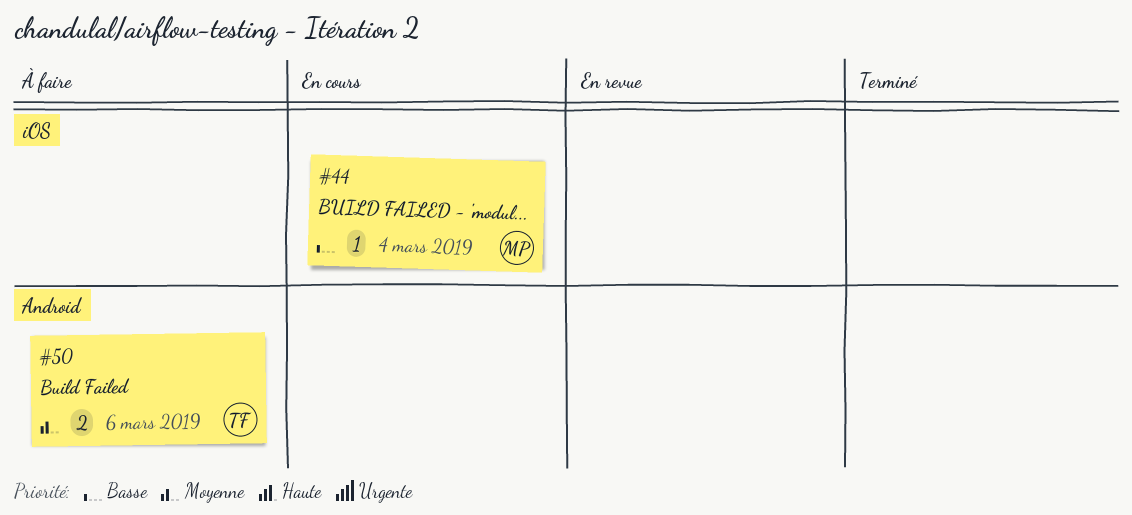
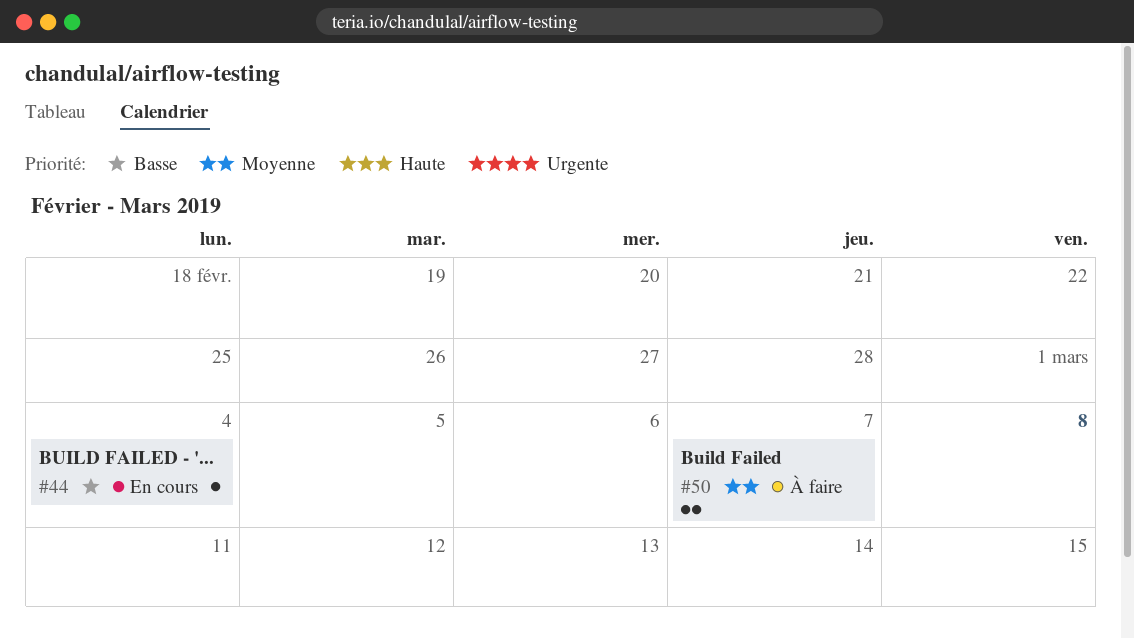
#50, due: Mar 6 -> Mar 7

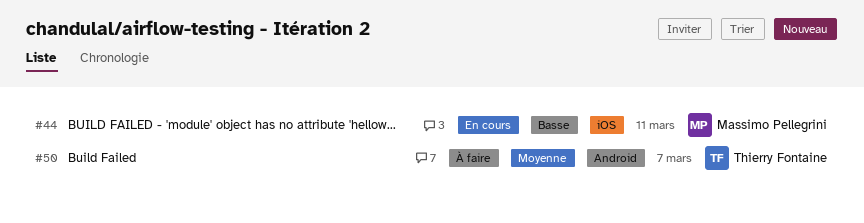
#44, due: Mar 4 -> Mar 11

